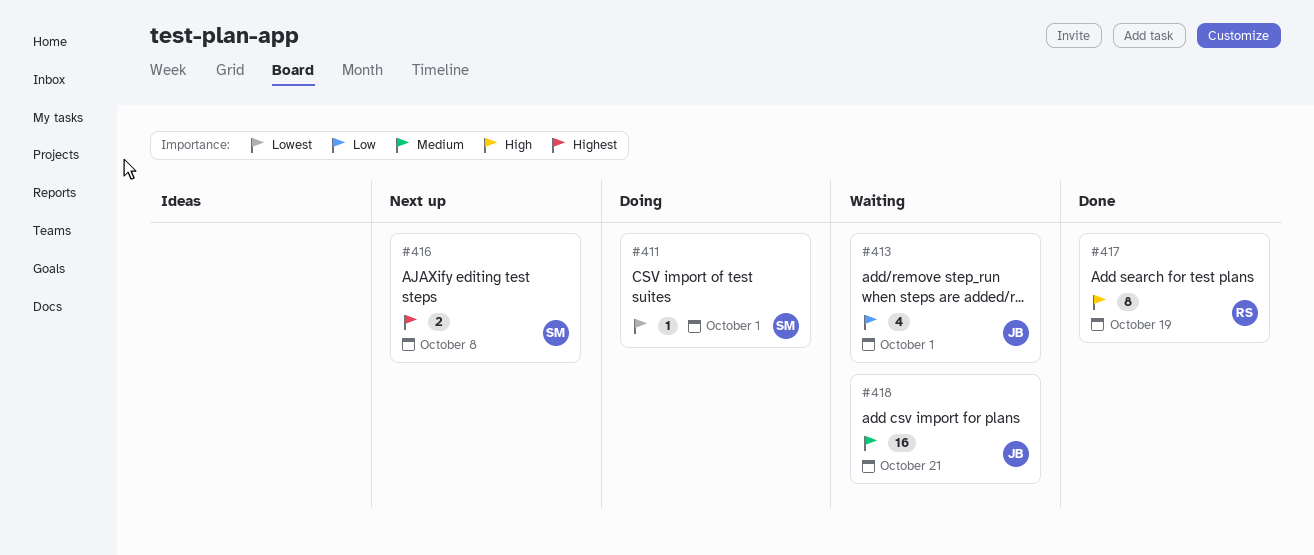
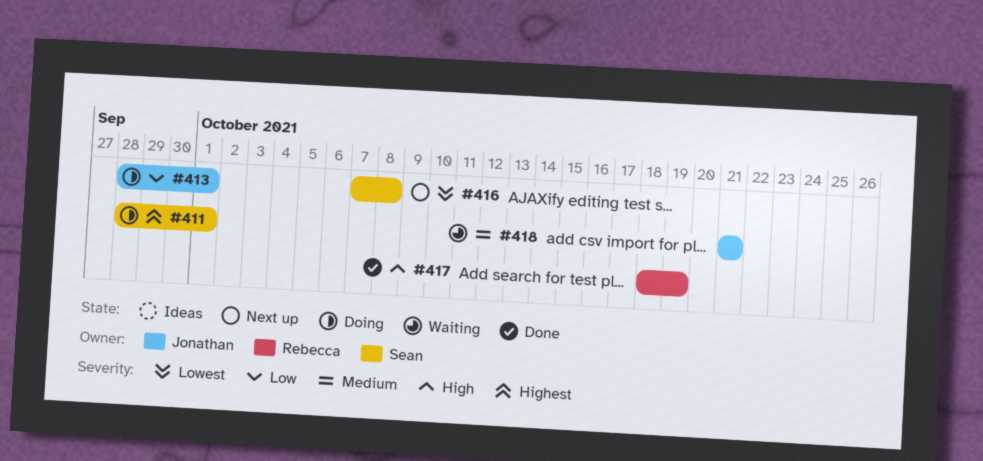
#411, priority: Lowest -> Highest
#413, status: Waiting -> Doing
#416, priority: Highest -> Lowest

